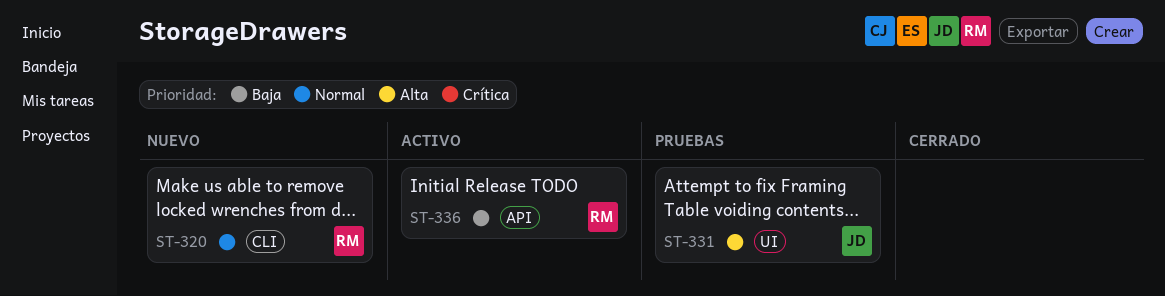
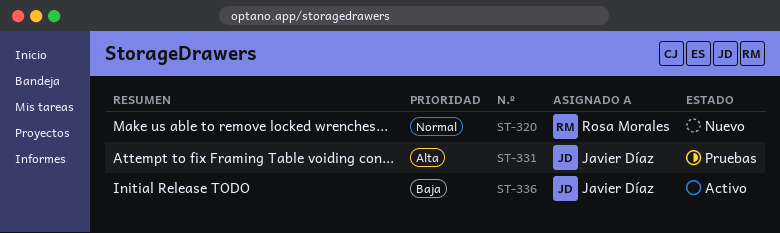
ST-336, owner: Rosa Morales -> Javier Díaz

